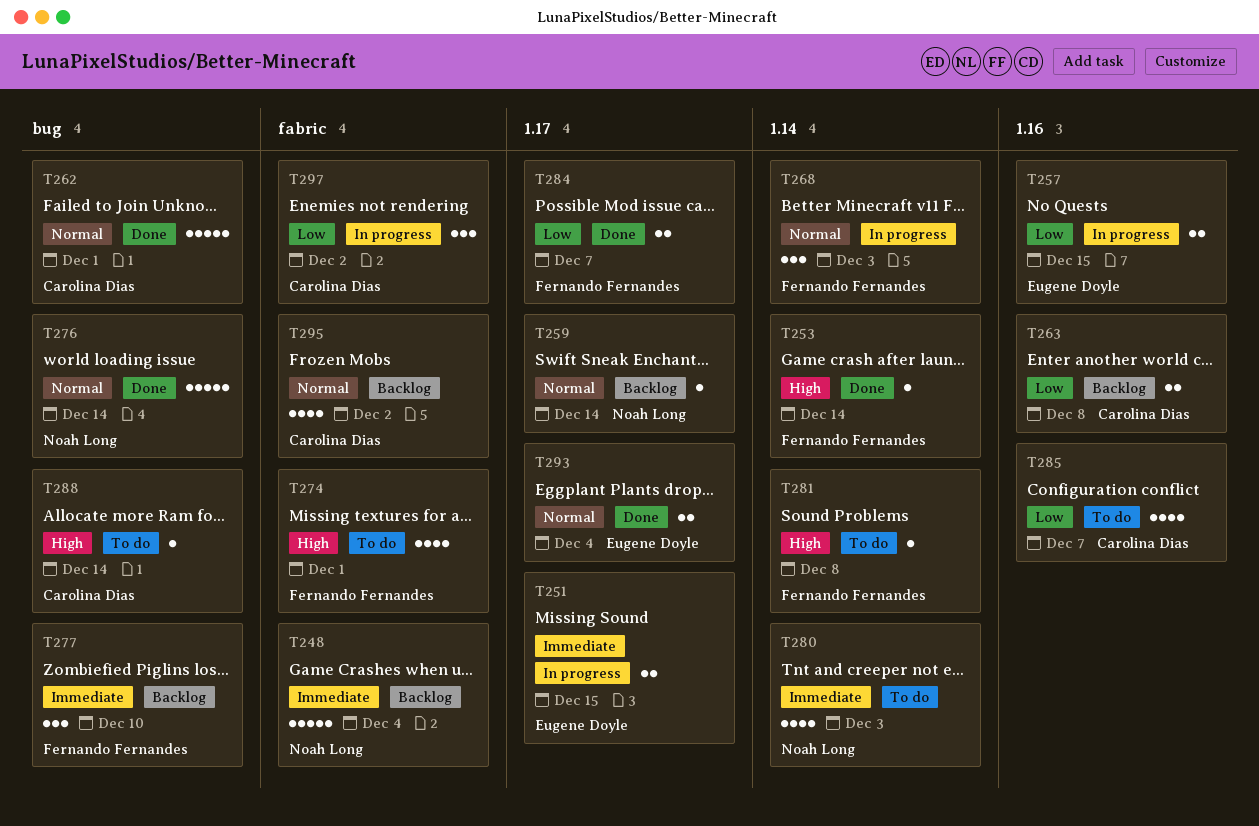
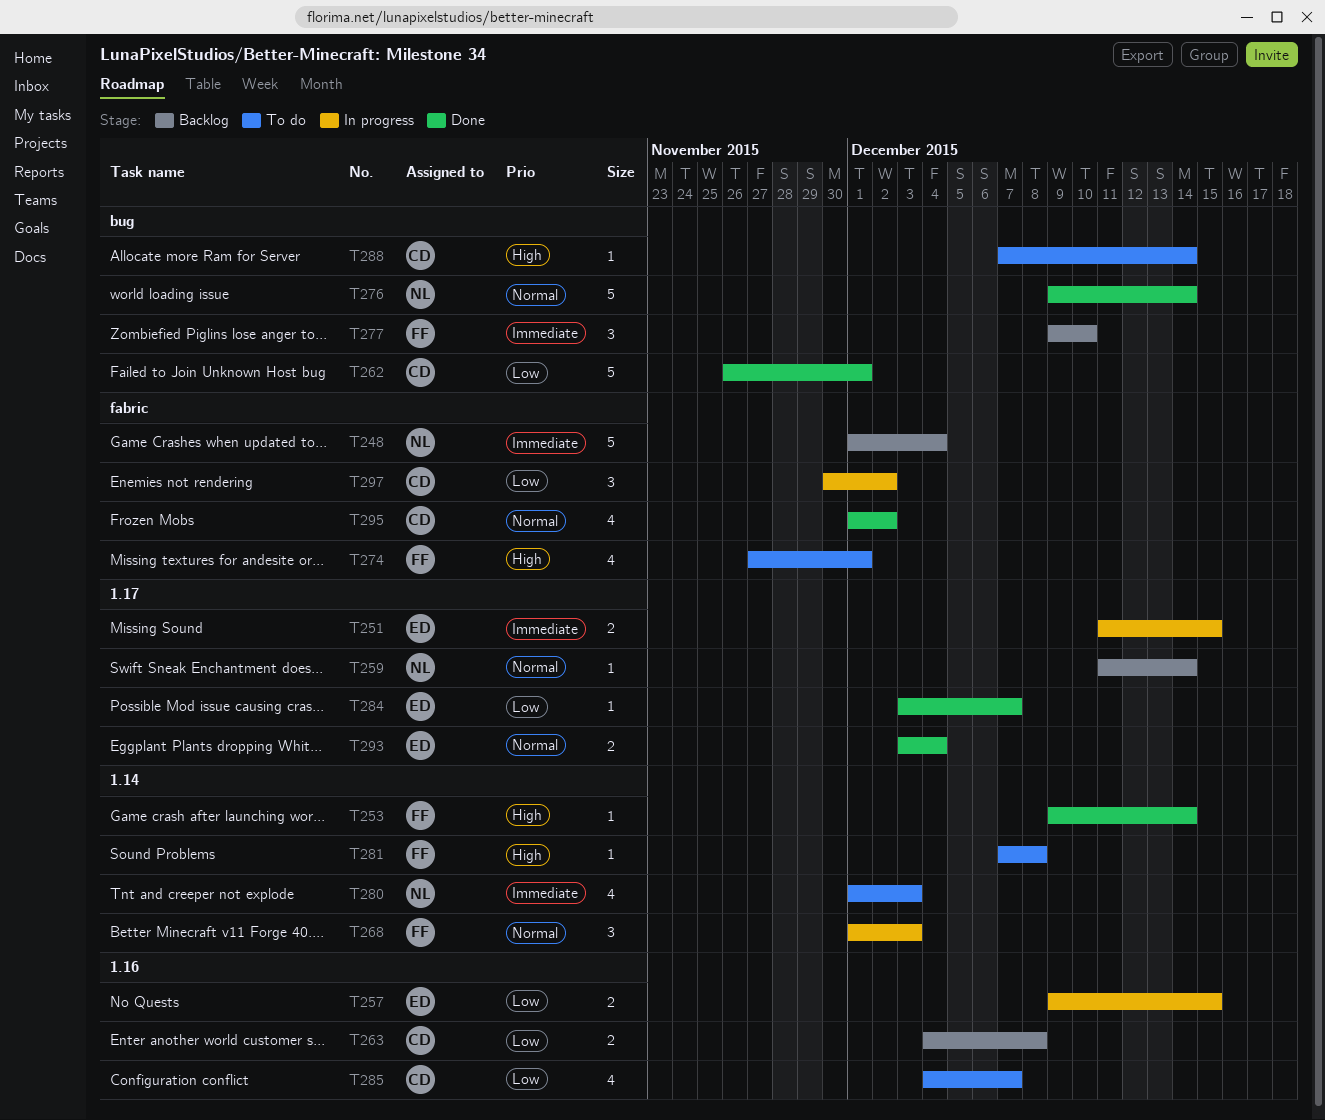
T262, priority: Normal -> Low
T284, owner: Fernando Fernandes -> Eugene Doyle
T284, estimate: 2 -> 1
T295, status: Backlog -> Done

